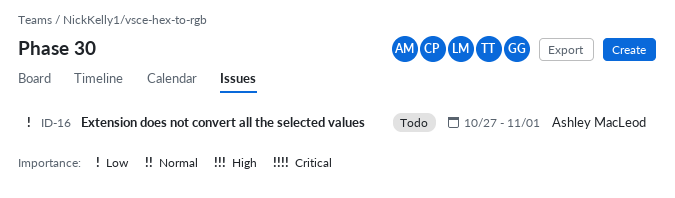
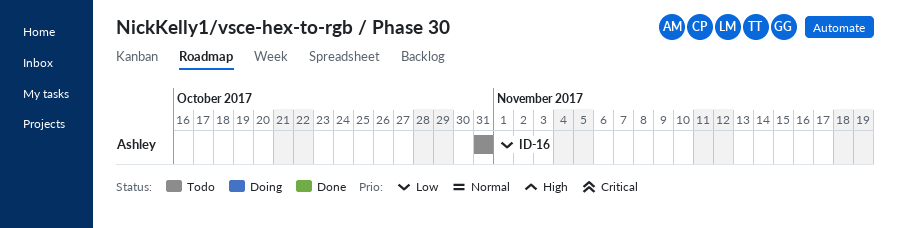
ID-16, start: Oct 27 -> Oct 31
ID-16, due: Nov 1 -> Oct 31

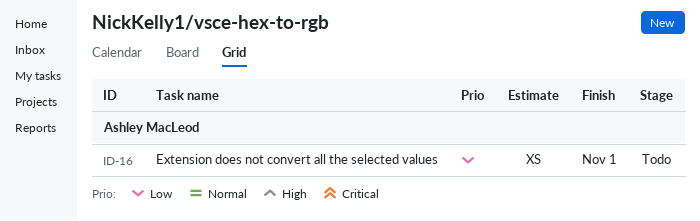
ID-16, due: Oct 31 -> Nov 1

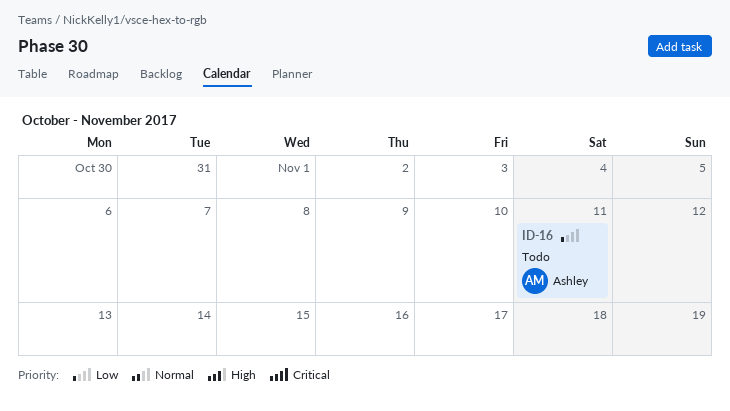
ID-16, due: Nov 1 -> Nov 11

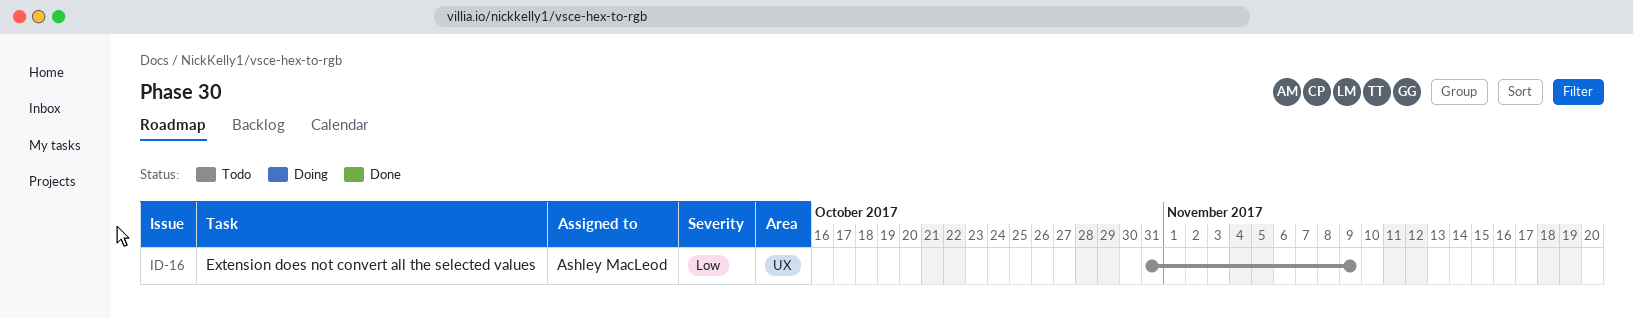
ID-16, due: Nov 11 -> Nov 9

